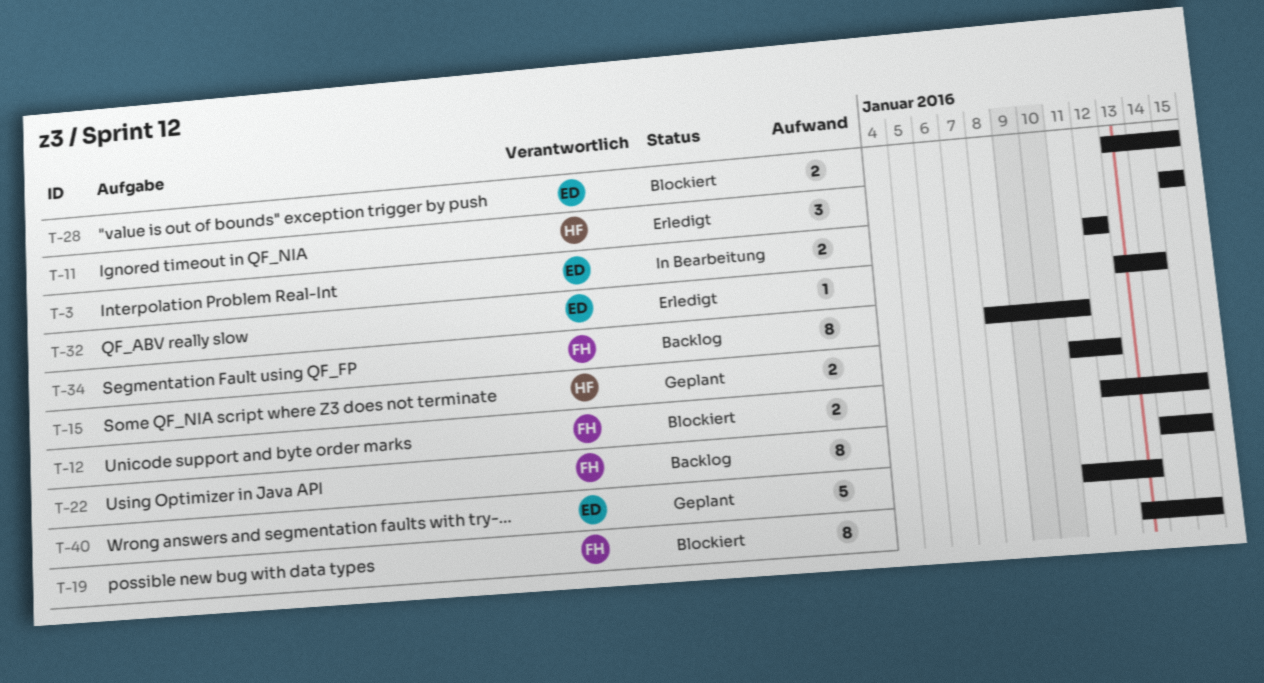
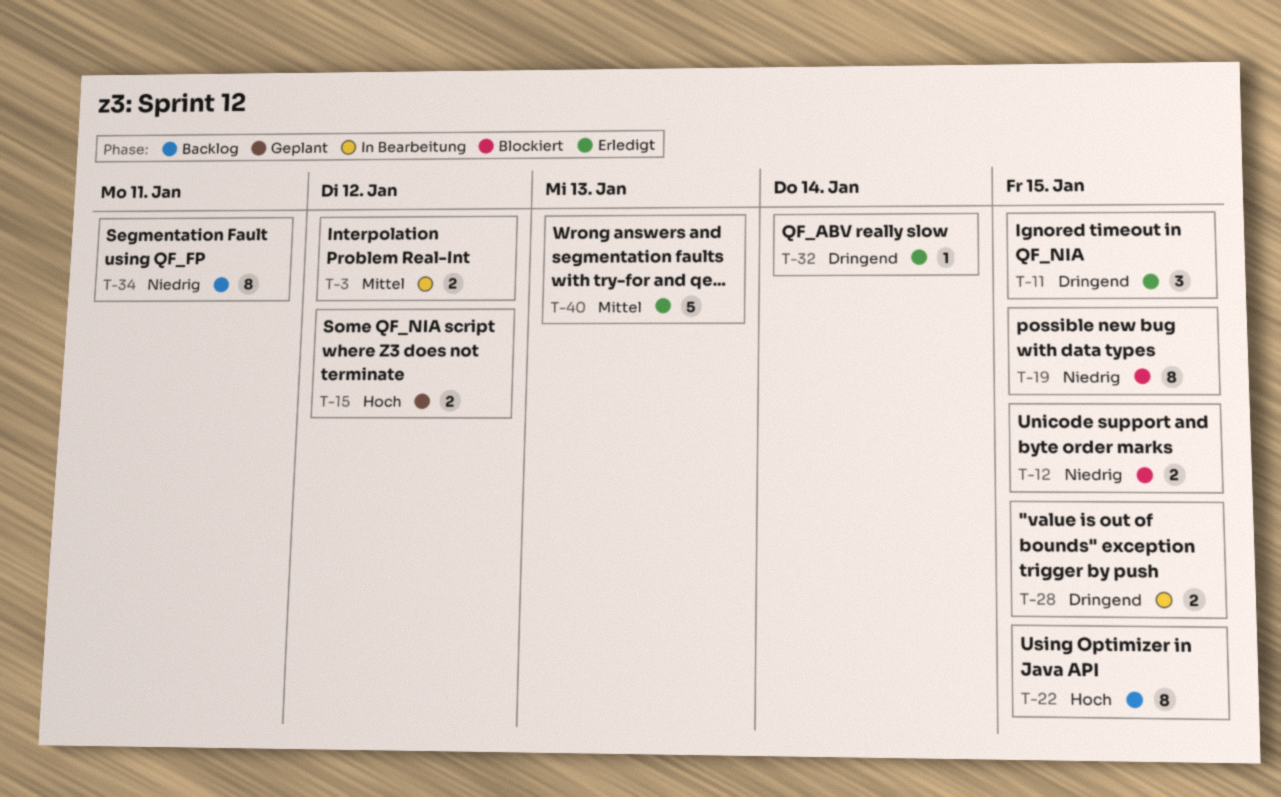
T-28, status: Blockiert -> In Bearbeitung
T-40, status: Geplant -> Erledigt

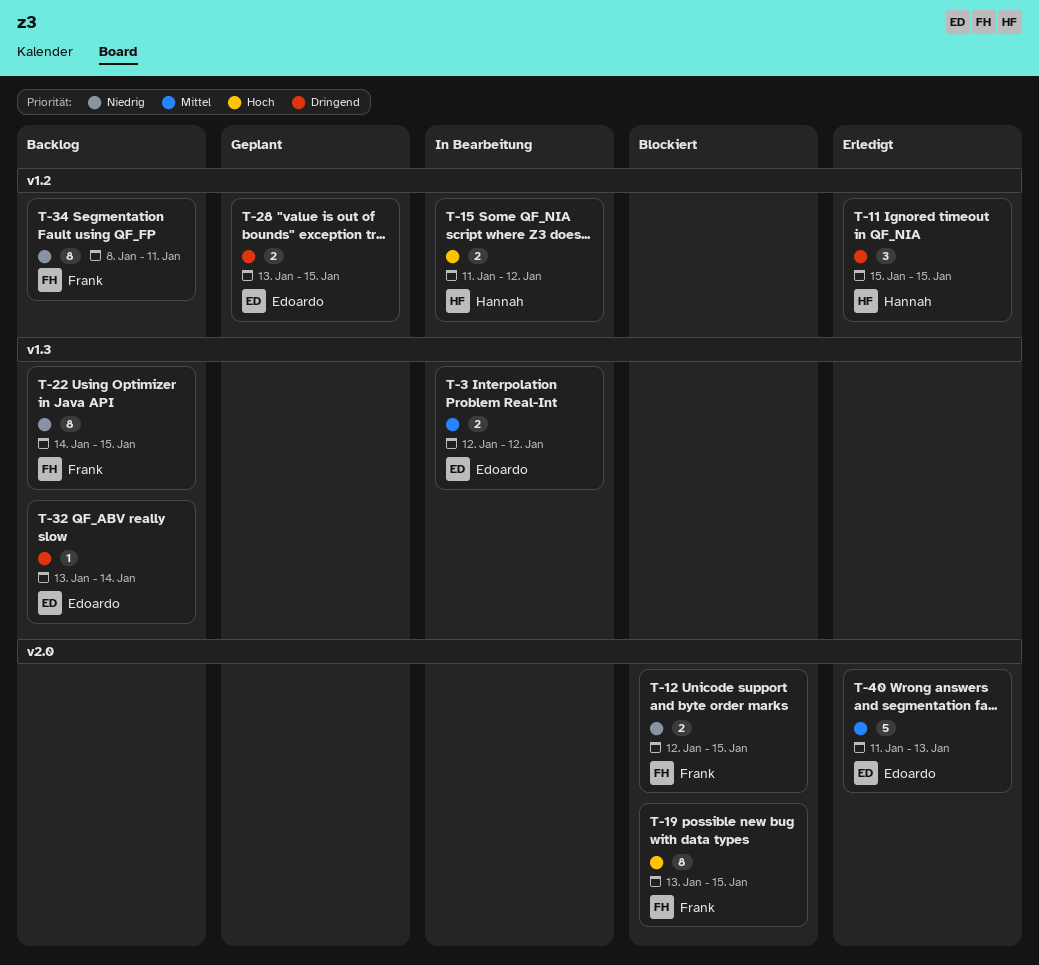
T-15, status: Geplant -> In Bearbeitung
T-19, priority: Niedrig -> Hoch
T-22, priority: Hoch -> Niedrig
T-28, status: In Bearbeitung -> Geplant
T-32, status: Erledigt -> Backlog

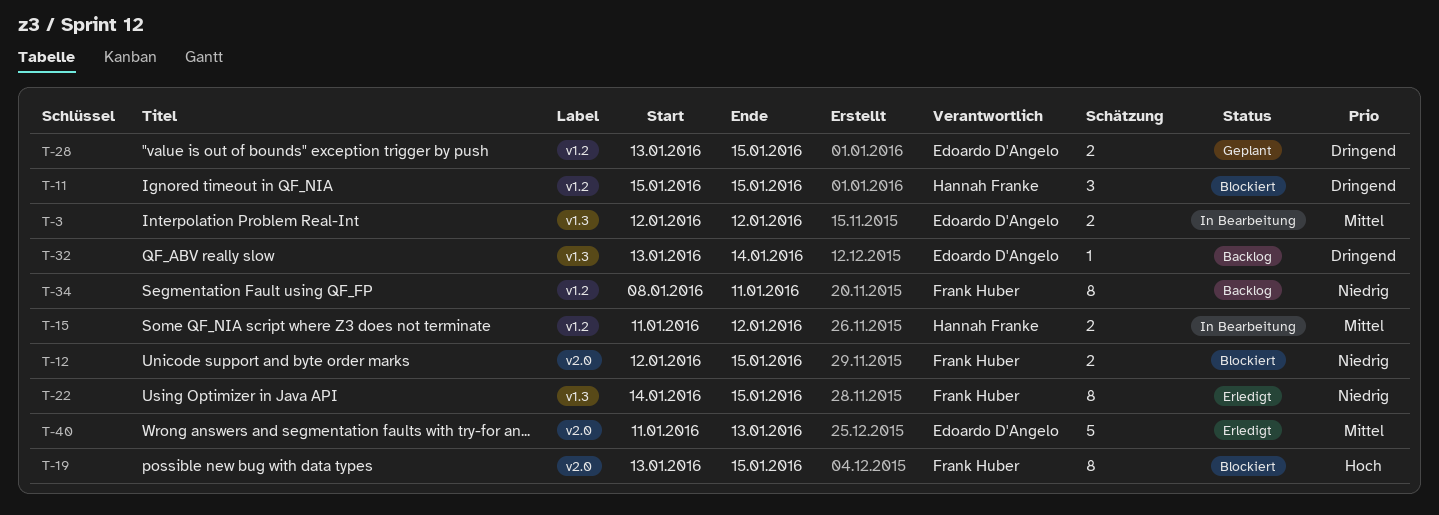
T-11, status: Erledigt -> Blockiert
T-15, priority: Hoch -> Mittel
T-22, status: Backlog -> Erledigt

